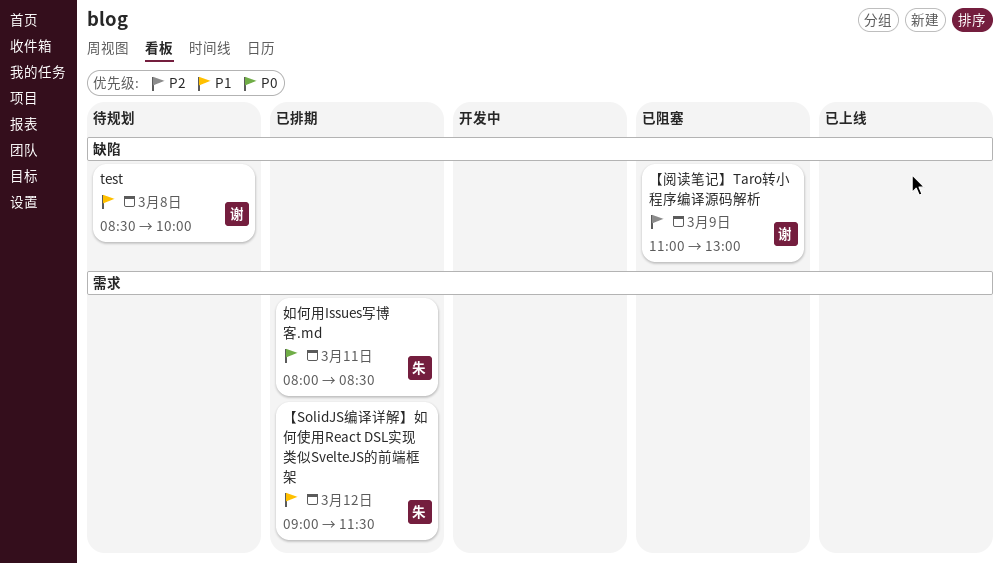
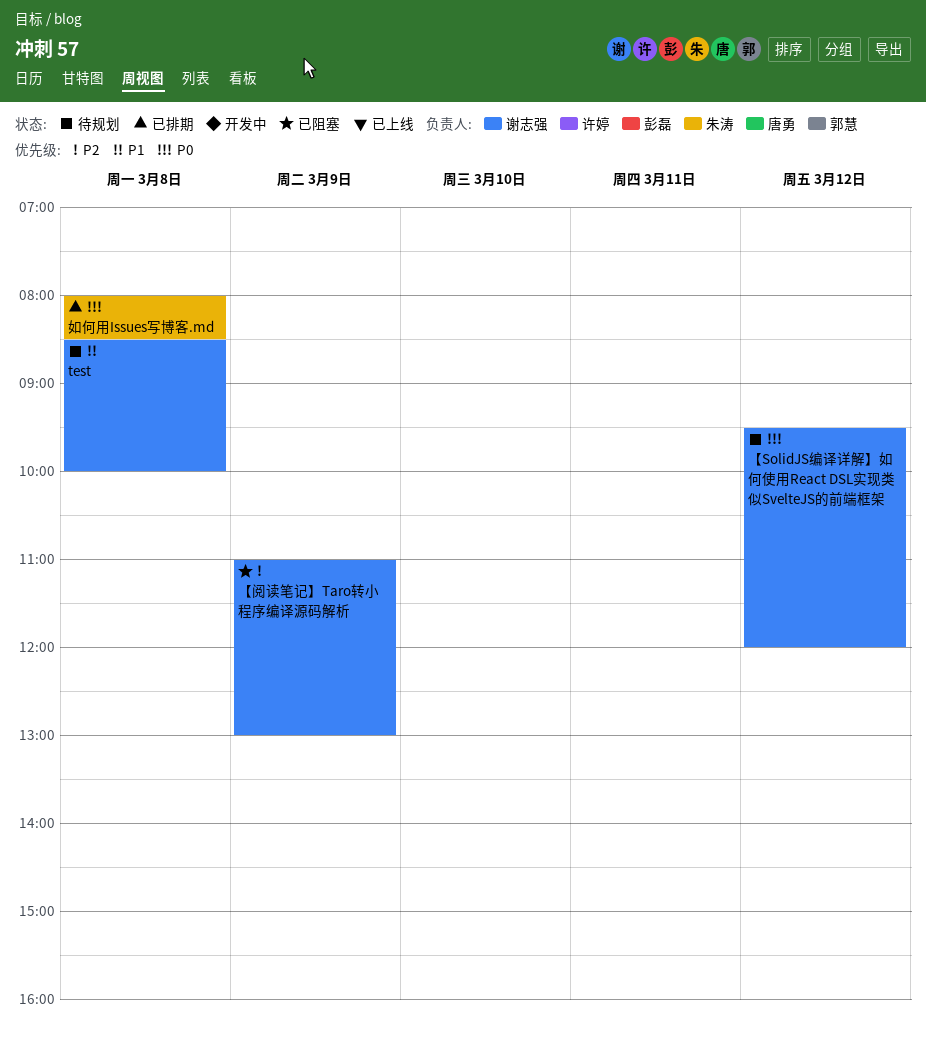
【SolidJS编译详解】如何使用React DSL实现类似SvelteJS的前端框架, status: 已排期 -> 待规划
【SolidJS编译详解】如何使用React DSL实现类似SvelteJS的前端框架, owner: 朱涛 -> 谢志强
【SolidJS编译详解】如何使用React DSL实现类似SvelteJS的前端框架, priority: P1 -> P0
【SolidJS编译详解】如何使用React DSL实现类似SvelteJS的前端框架, begins: 09:00 -> 09:30
【SolidJS编译详解】如何使用React DSL实现类似SvelteJS的前端框架, ends: 11:30 -> 12:00
如何用Issues写博客.md, day: Mar 11 -> Mar 8

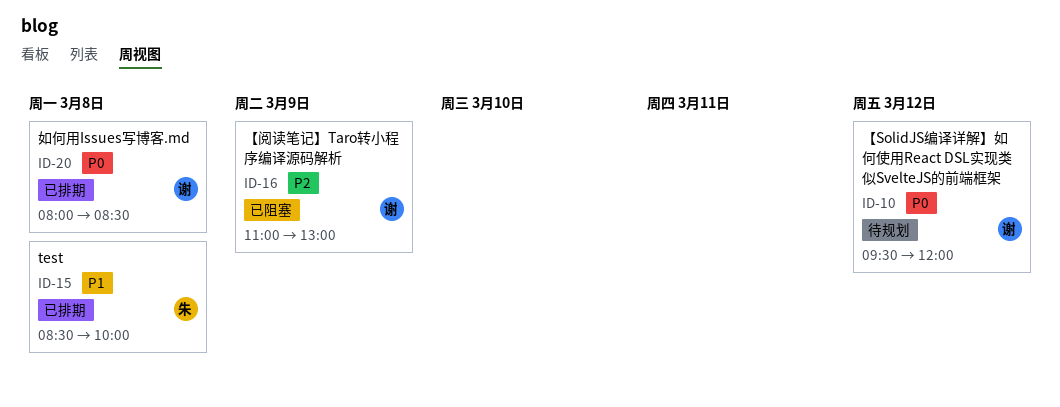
test, status: 待规划 -> 已排期
test, owner: 谢志强 -> 朱涛
如何用Issues写博客.md, owner: 朱涛 -> 谢志强

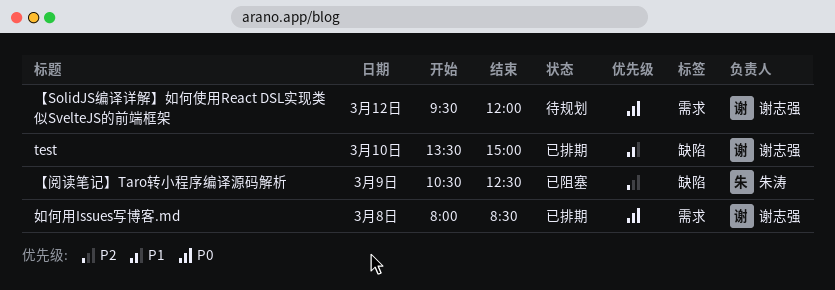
test, owner: 朱涛 -> 谢志强
test, day: Mar 8 -> Mar 10
test, begins: 08:30 -> 13:30
test, ends: 10:00 -> 15:00
【阅读笔记】Taro转小程序编译源码解析, owner: 谢志强 -> 朱涛
【阅读笔记】Taro转小程序编译源码解析, begins: 11:00 -> 10:30
【阅读笔记】Taro转小程序编译源码解析, ends: 13:00 -> 12:30

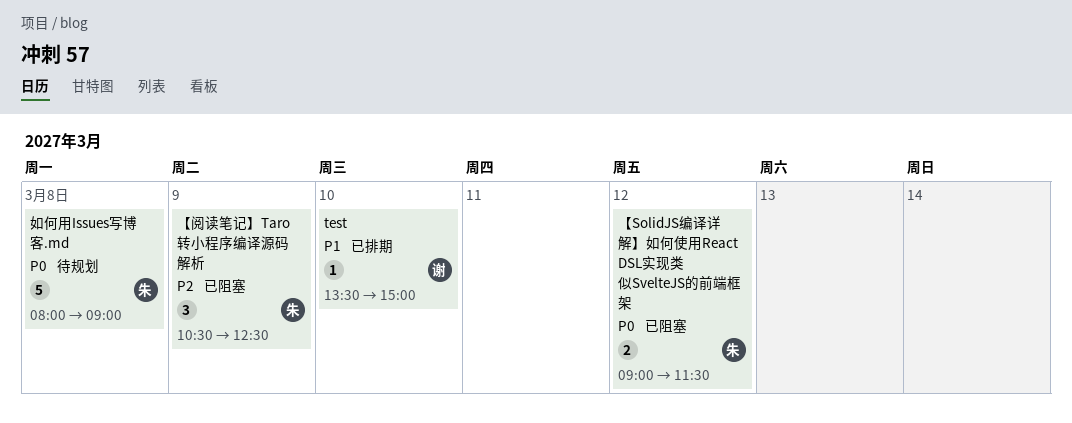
【SolidJS编译详解】如何使用React DSL实现类似SvelteJS的前端框架, status: 待规划 -> 已阻塞
【SolidJS编译详解】如何使用React DSL实现类似SvelteJS的前端框架, owner: 谢志强 -> 朱涛
【SolidJS编译详解】如何使用React DSL实现类似SvelteJS的前端框架, begins: 09:30 -> 09:00
【SolidJS编译详解】如何使用React DSL实现类似SvelteJS的前端框架, ends: 12:00 -> 11:30
如何用Issues写博客.md, status: 已排期 -> 待规划
如何用Issues写博客.md, owner: 谢志强 -> 朱涛
如何用Issues写博客.md, ends: 08:30 -> 09:00

